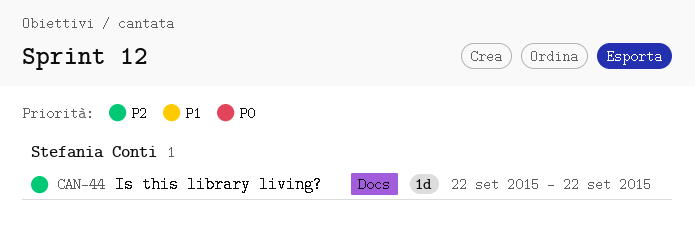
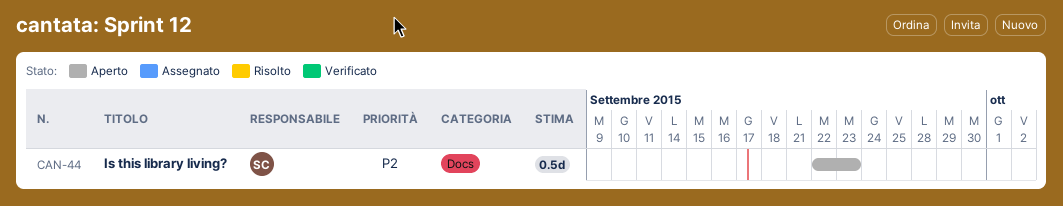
CAN-44, estimate: 1d -> 0.5d
CAN-44, due: Sep 22 -> Sep 23

